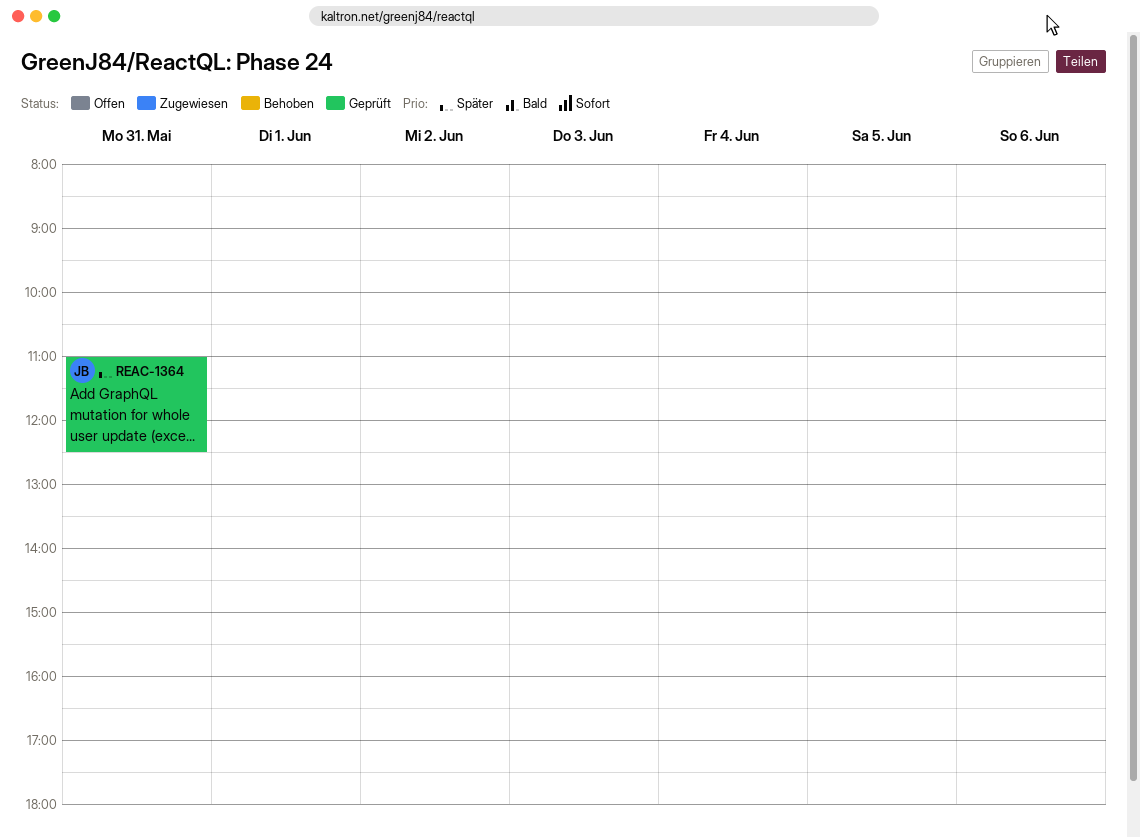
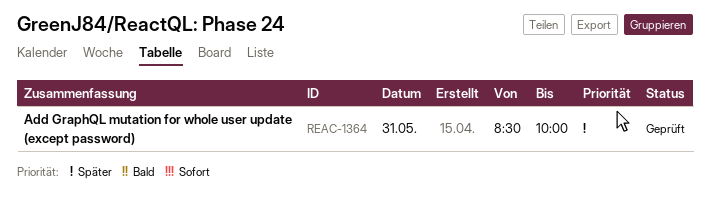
REAC-1364, begins: 11:00 -> 08:30
REAC-1364, ends: 12:30 -> 10:00

